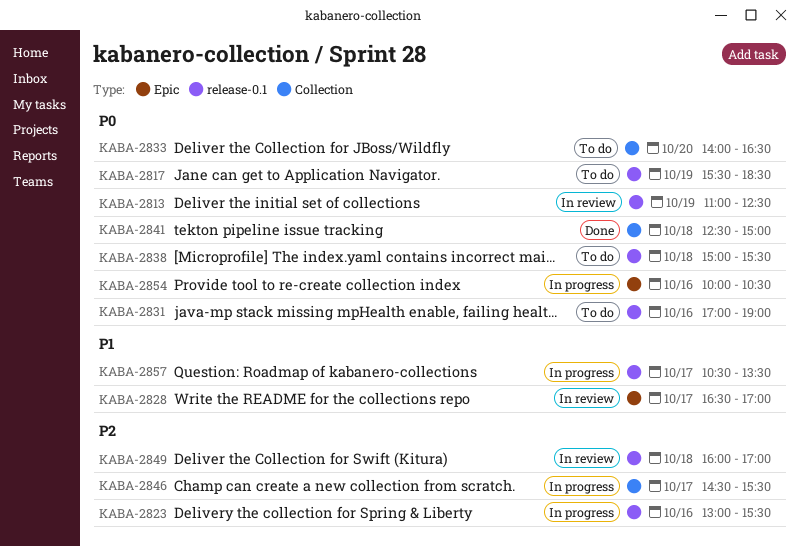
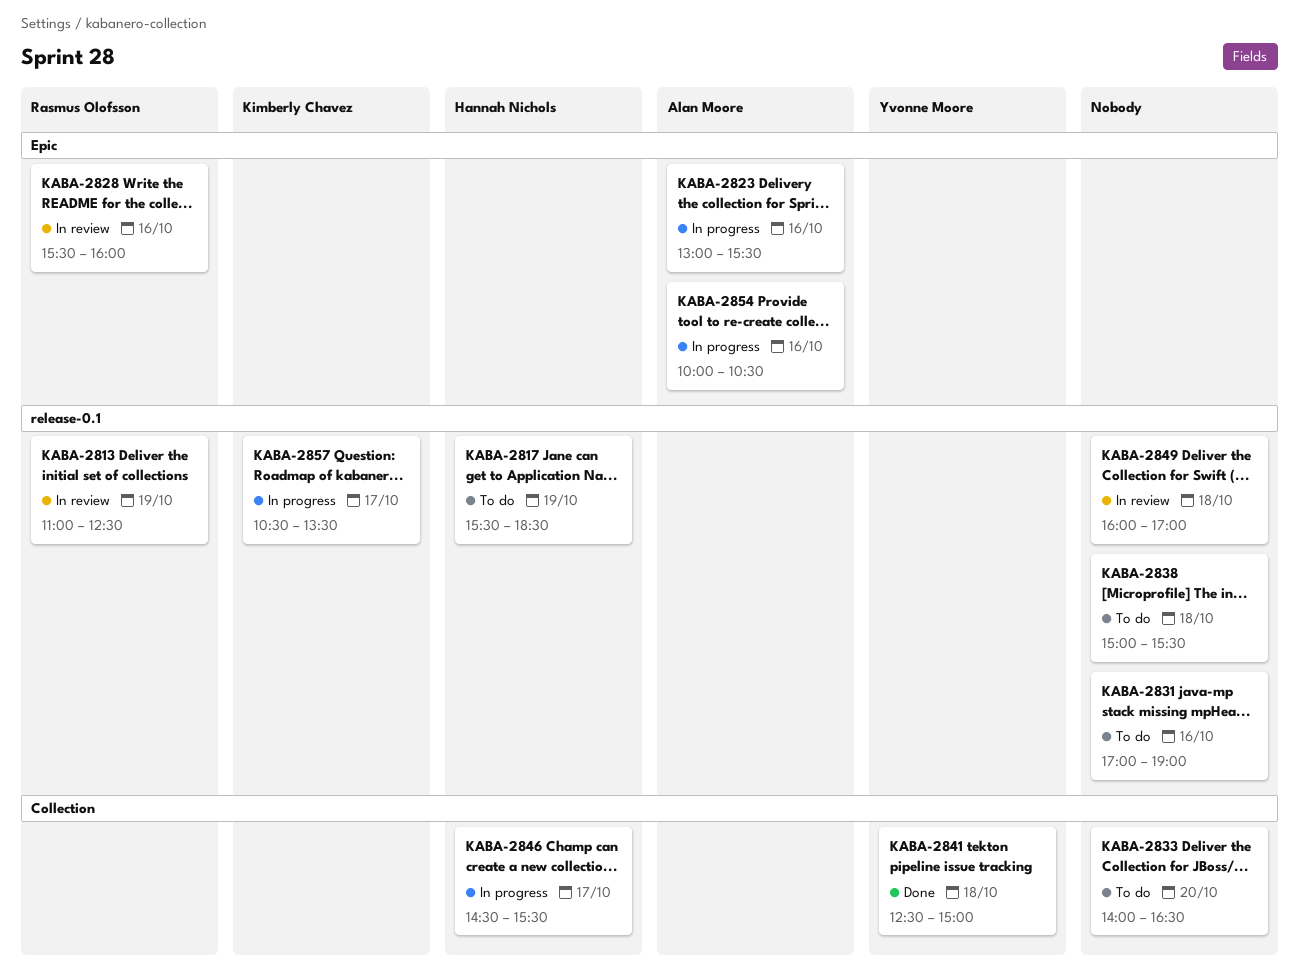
KABA-2823, label: release-0.1 -> Epic
KABA-2828, day: Oct 17 -> Oct 16
KABA-2828, begins: 16:30 -> 15:30
KABA-2828, ends: 17:00 -> 16:00

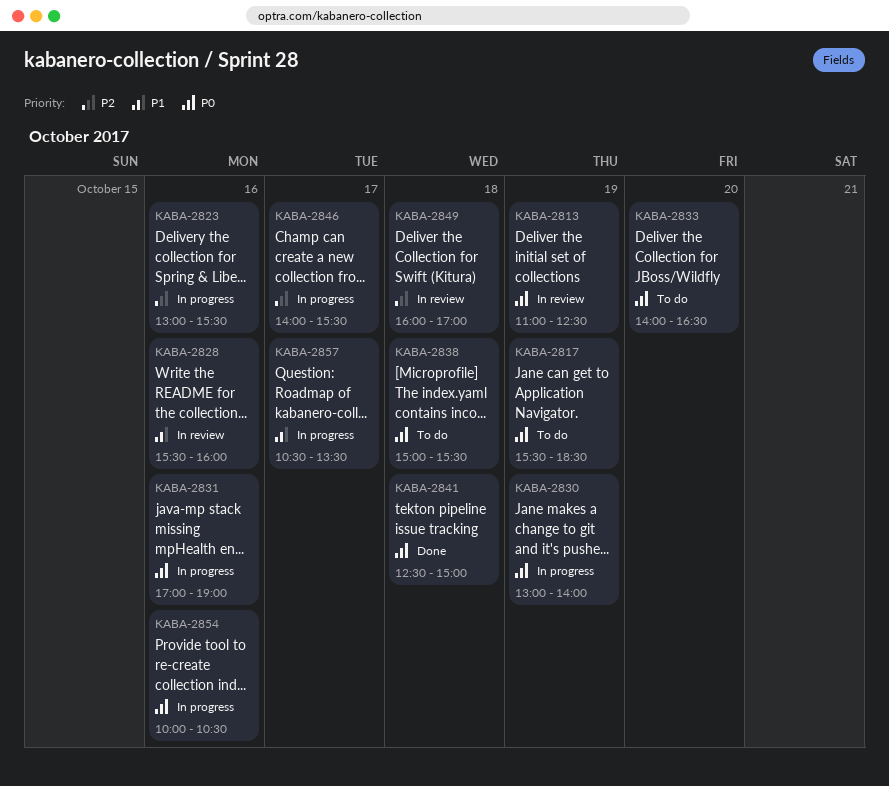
KABA-2830: none -> present
KABA-2831, status: To do -> In progress
KABA-2846, begins: 14:30 -> 14:00

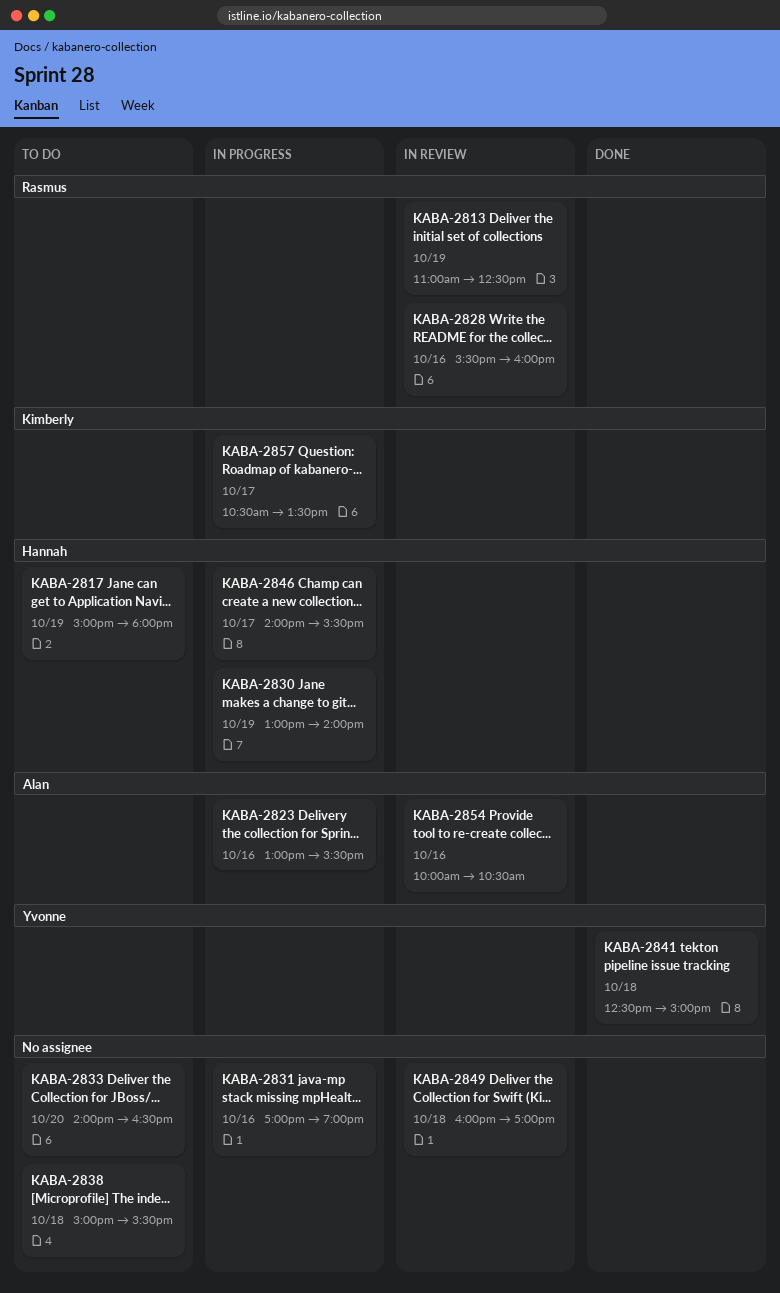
KABA-2817, begins: 15:30 -> 15:00
KABA-2817, ends: 18:30 -> 18:00
KABA-2854, status: In progress -> In review

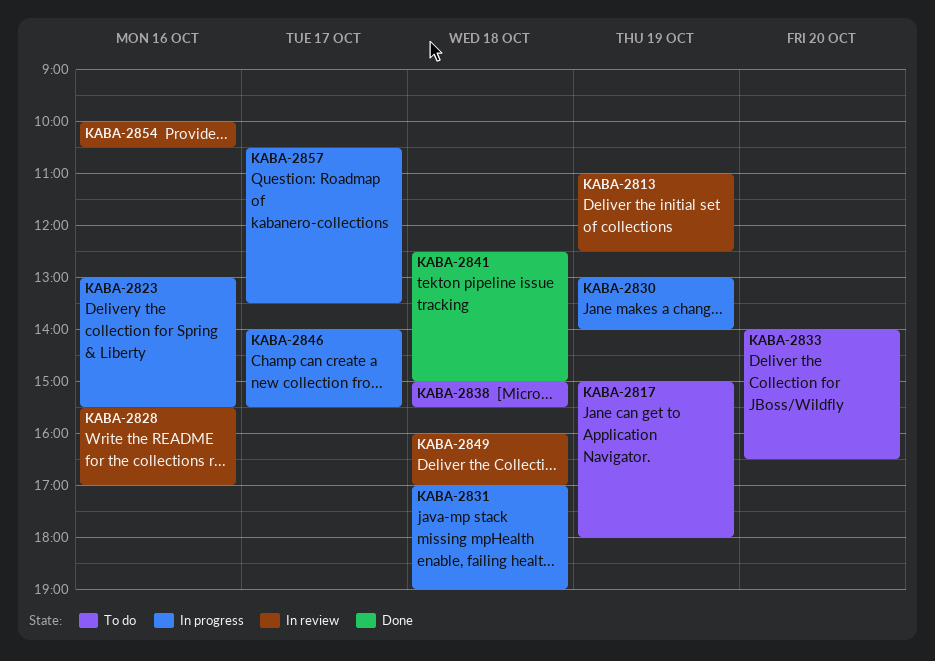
KABA-2828, ends: 16:00 -> 17:00
KABA-2831, day: Oct 16 -> Oct 18

